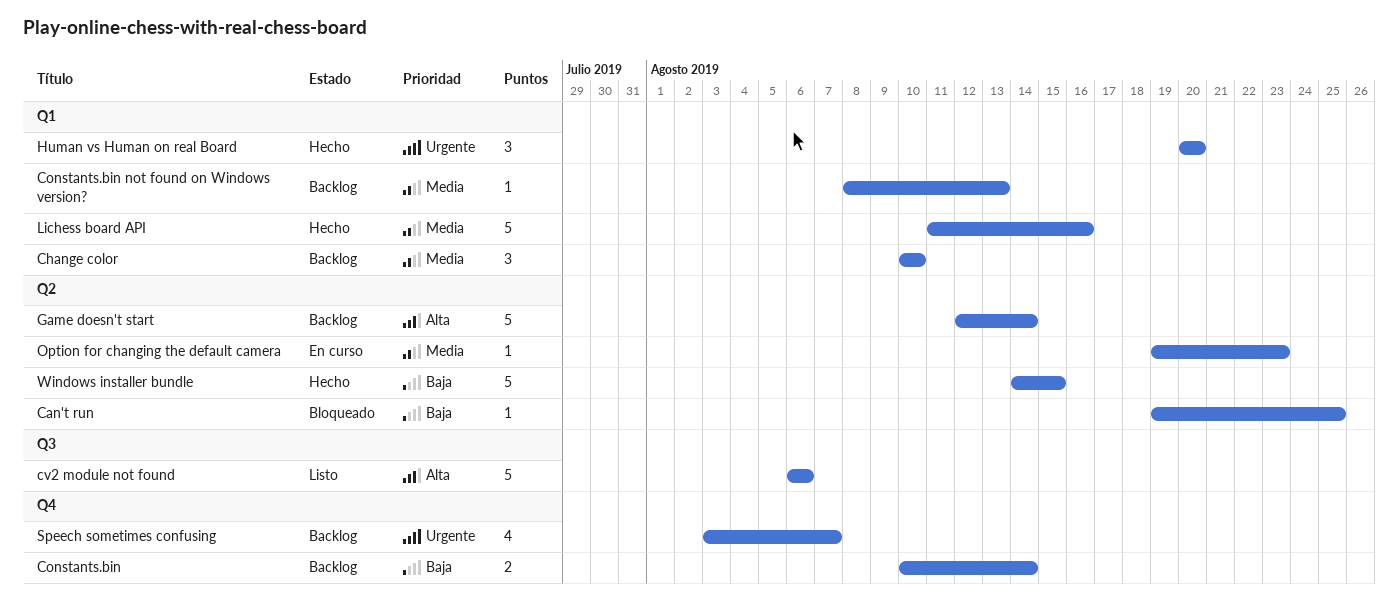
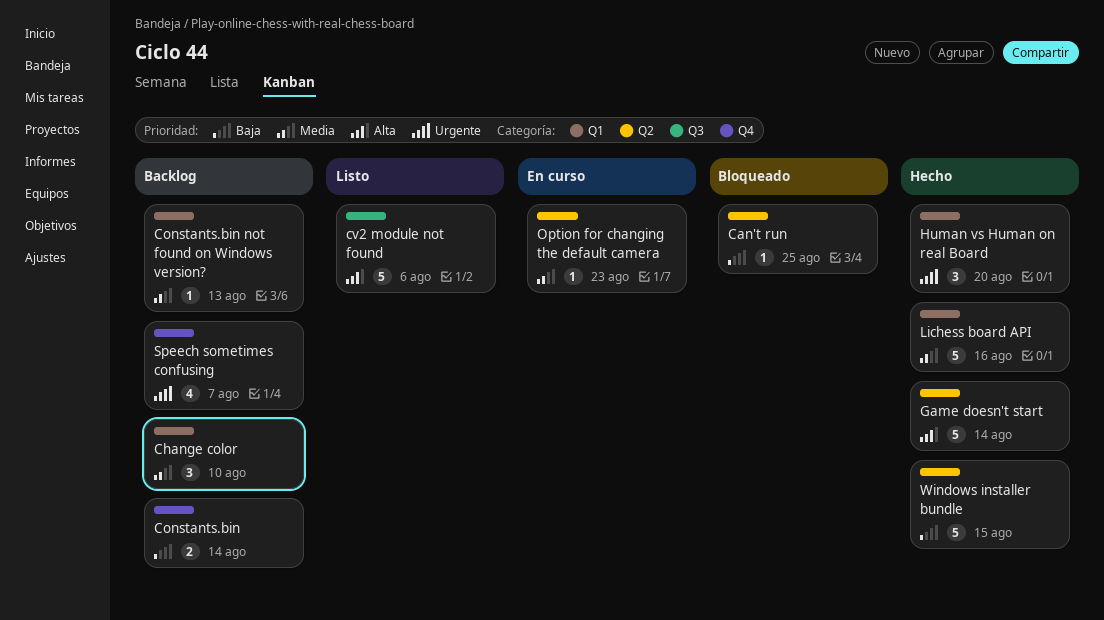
Game doesn't start, status: Backlog -> Hecho

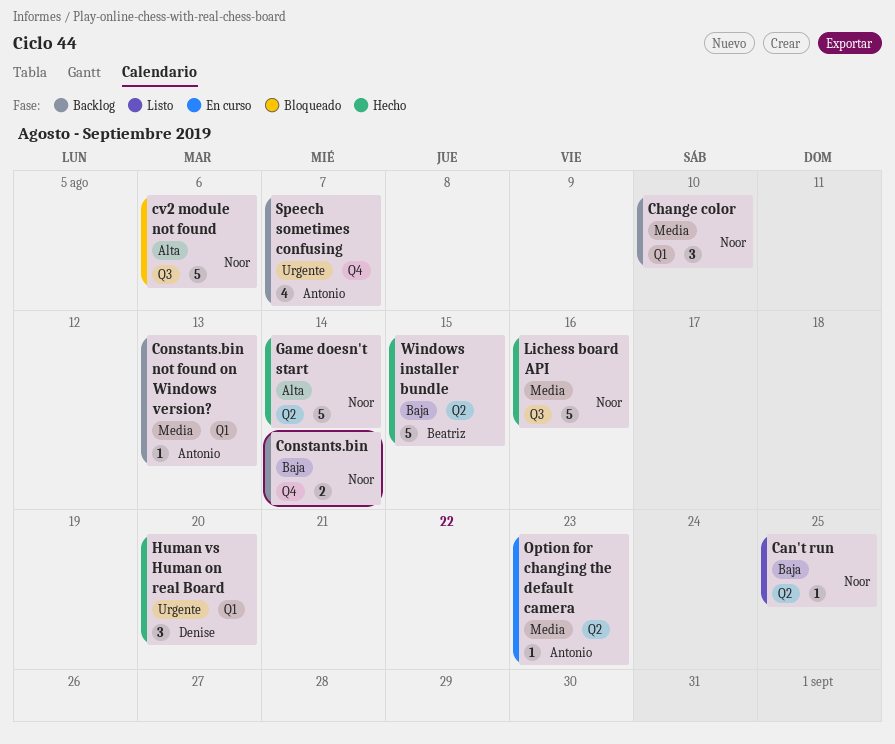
Can't run, status: Bloqueado -> Listo
cv2 module not found, status: Listo -> Bloqueado
Lichess board API, label: Q1 -> Q3

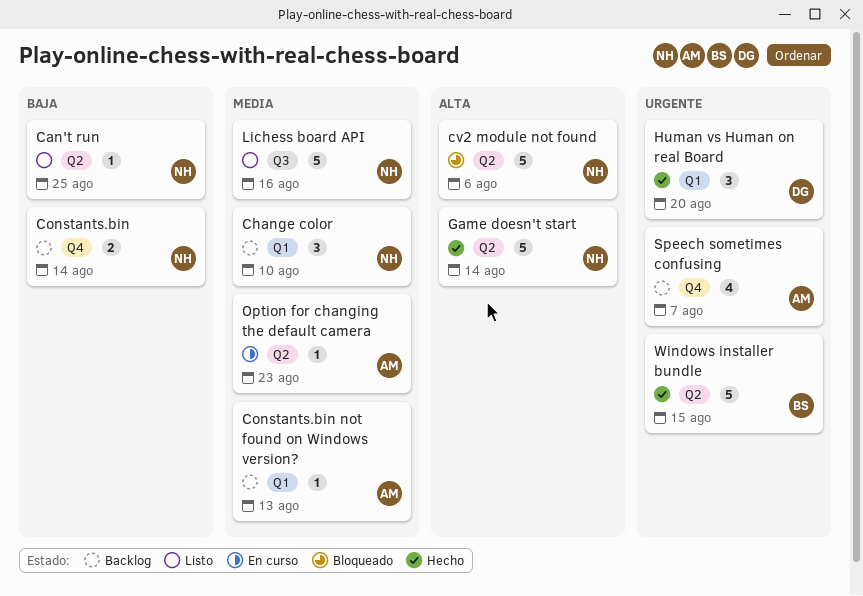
cv2 module not found, label: Q3 -> Q2
Lichess board API, status: Hecho -> Listo
Windows installer bundle, priority: Baja -> Urgente

